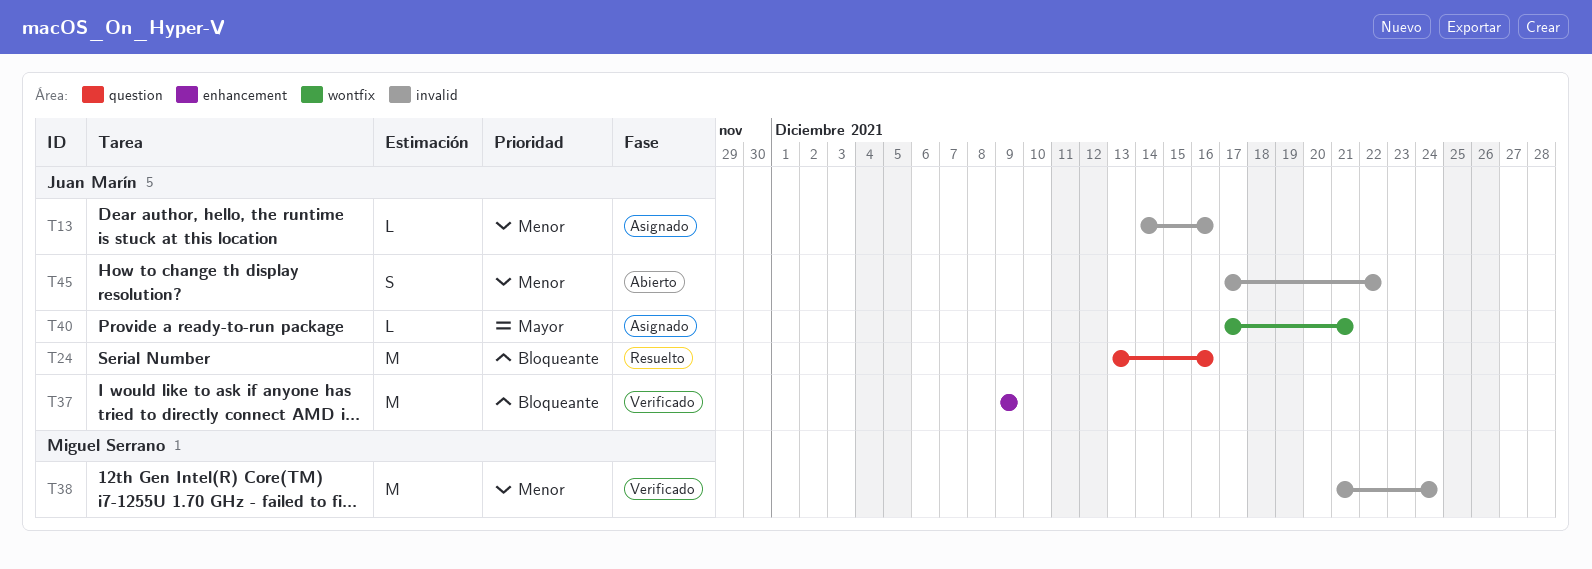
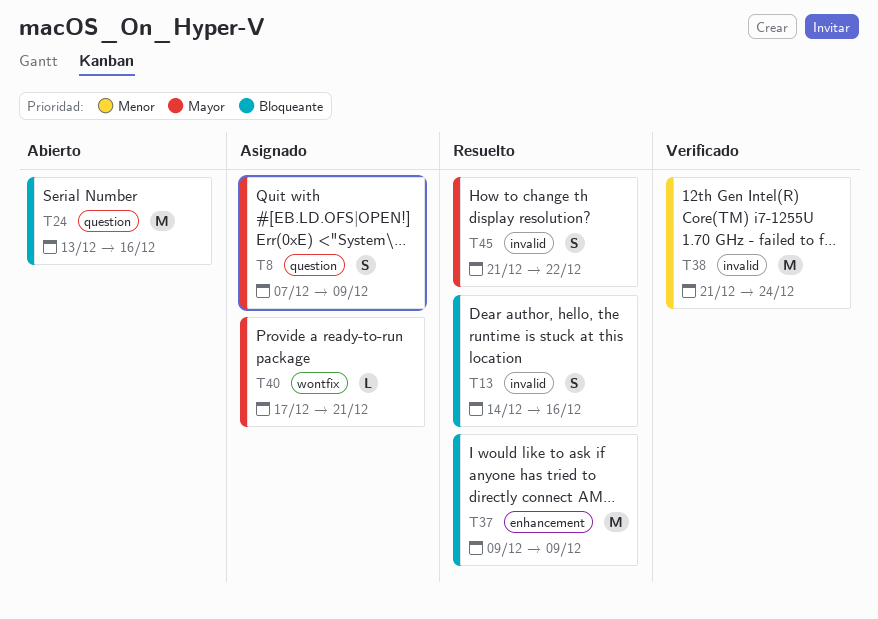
T8: none -> present
T13, status: Asignado -> Resuelto
T13, priority: Menor -> Bloqueante
T13, estimate: L -> S
T24, status: Resuelto -> Abierto
T37, status: Verificado -> Resuelto
T45, status: Abierto -> Resuelto
T45, priority: Menor -> Mayor
T45, start: Dec 17 -> Dec 21

